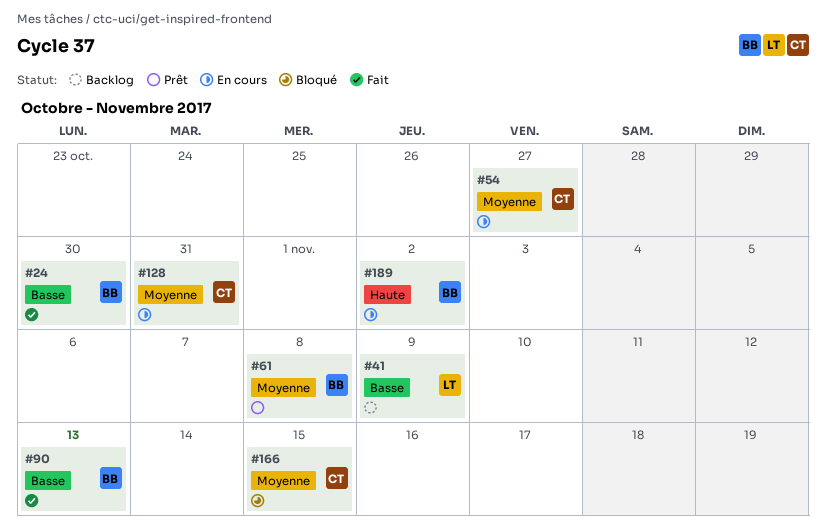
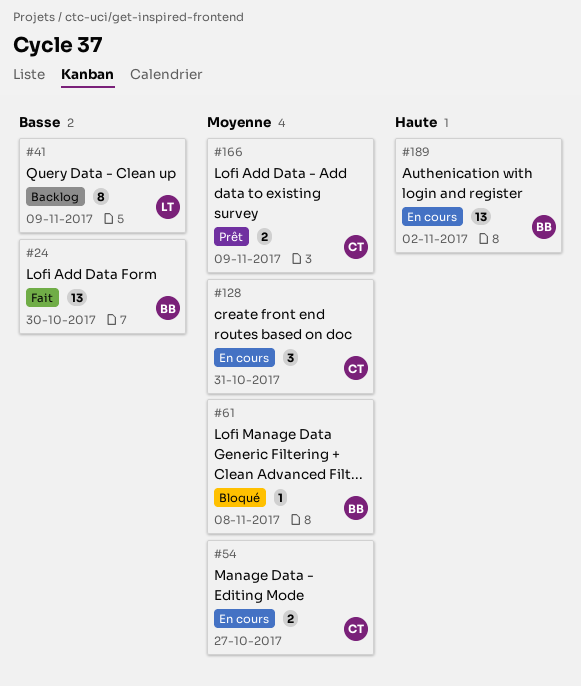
#61, status: Prêt -> Bloqué
#90: present -> none
#166, status: Bloqué -> Prêt
#166, due: Nov 15 -> Nov 9

